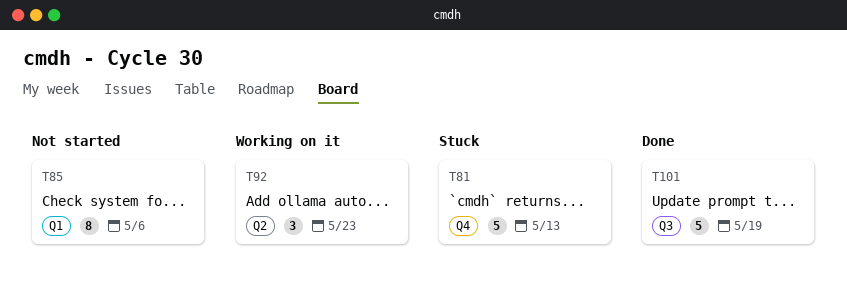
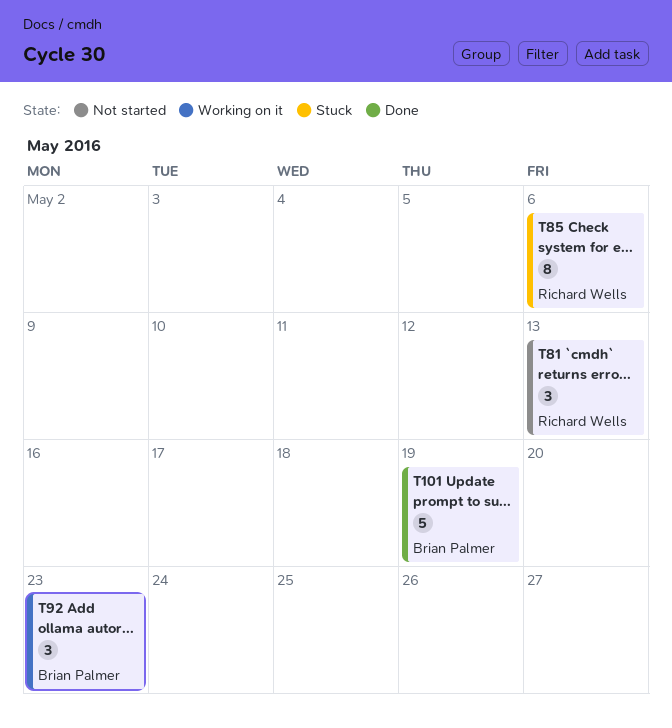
T81, status: Stuck -> Not started
T81, estimate: 5 -> 3
T85, status: Not started -> Stuck

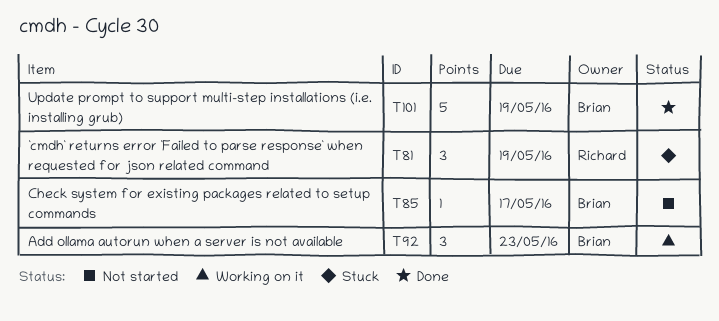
T81, status: Not started -> Stuck
T81, due: May 13 -> May 19
T85, status: Stuck -> Not started
T85, owner: Richard Wells -> Brian Palmer
T85, estimate: 8 -> 1
T85, due: May 6 -> May 17

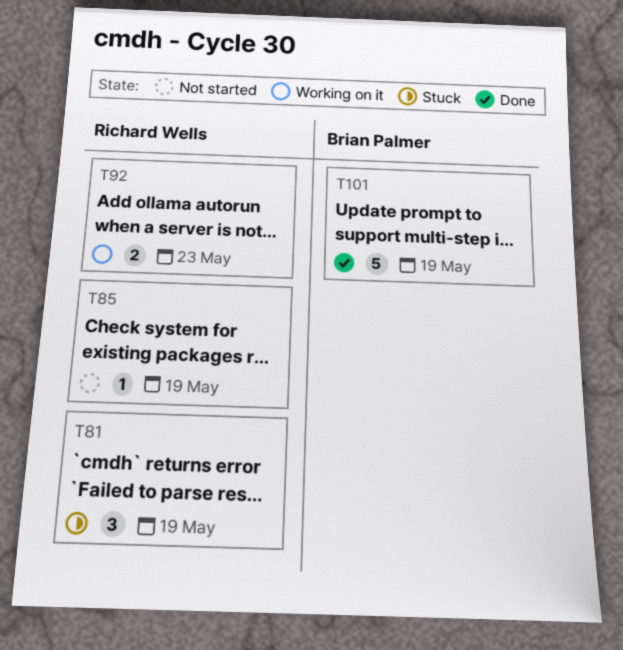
T85, owner: Brian Palmer -> Richard Wells
T85, due: May 17 -> May 19
T92, owner: Brian Palmer -> Richard Wells
T92, estimate: 3 -> 2

